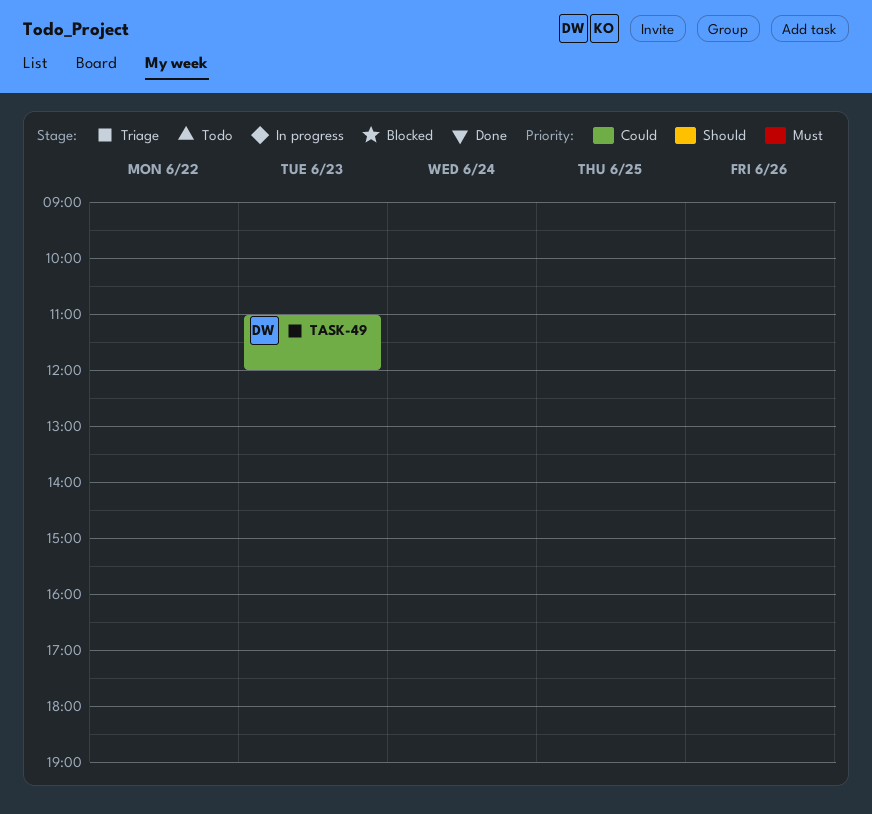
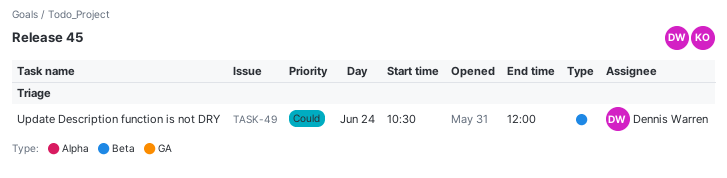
TASK-49, day: Jun 23 -> Jun 24
TASK-49, begins: 11:00 -> 10:30

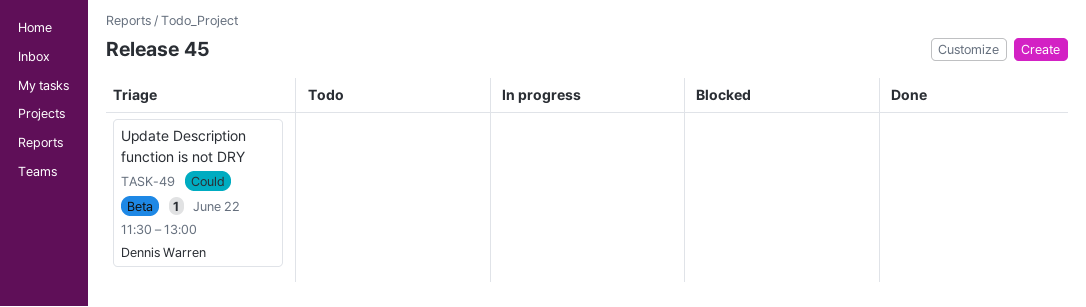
TASK-49, day: Jun 24 -> Jun 22
TASK-49, begins: 10:30 -> 11:30
TASK-49, ends: 12:00 -> 13:00

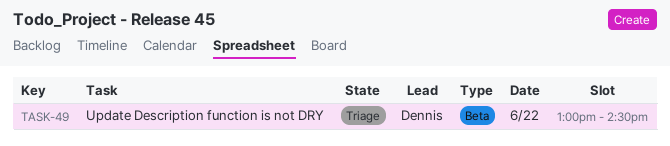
TASK-49, begins: 11:30 -> 13:00
TASK-49, ends: 13:00 -> 14:30

